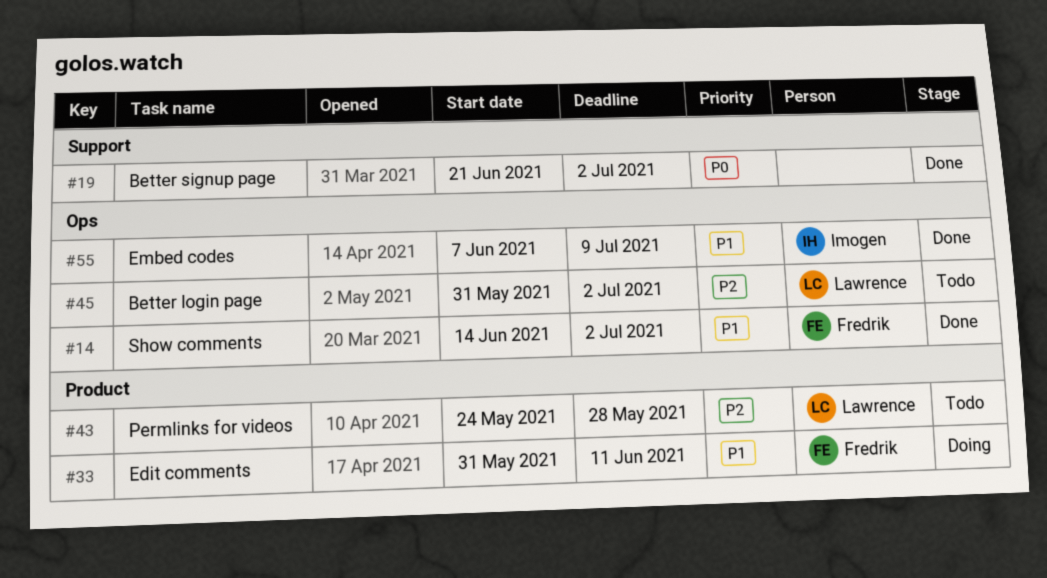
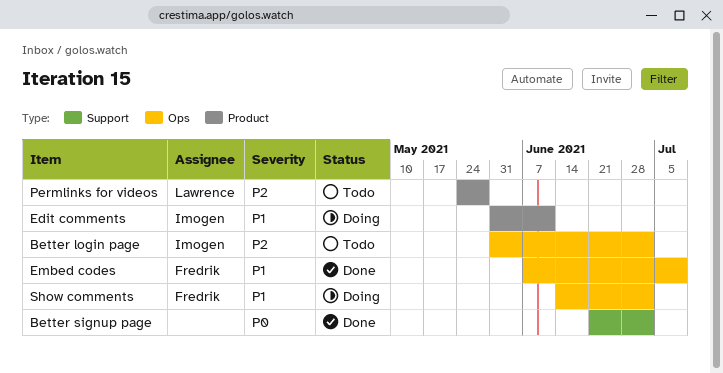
Better login page, owner: Lawrence -> Imogen
Edit comments, owner: Fredrik -> Imogen
Embed codes, owner: Imogen -> Fredrik
Show comments, status: Done -> Doing

